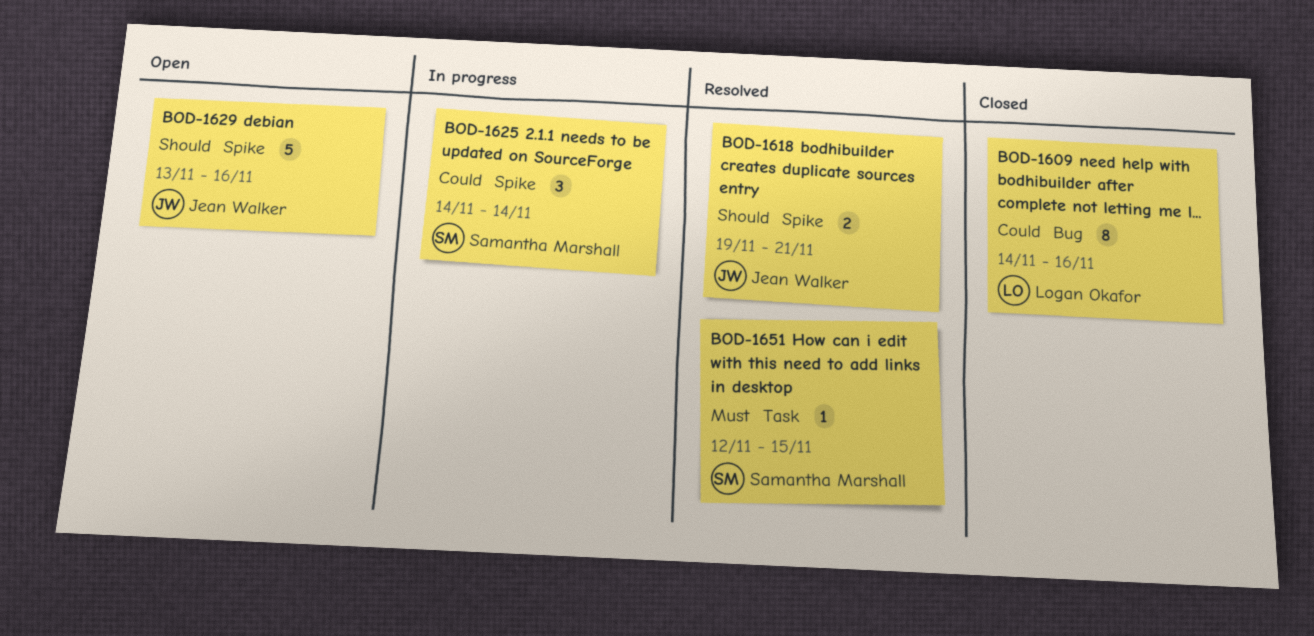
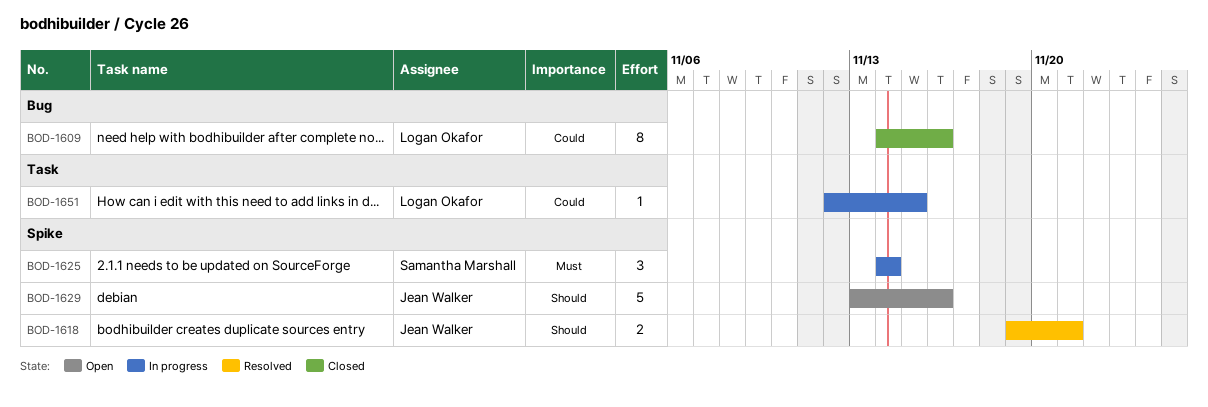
BOD-1625, priority: Could -> Must
BOD-1651, status: Resolved -> In progress
BOD-1651, owner: Samantha Marshall -> Logan Okafor
BOD-1651, priority: Must -> Could

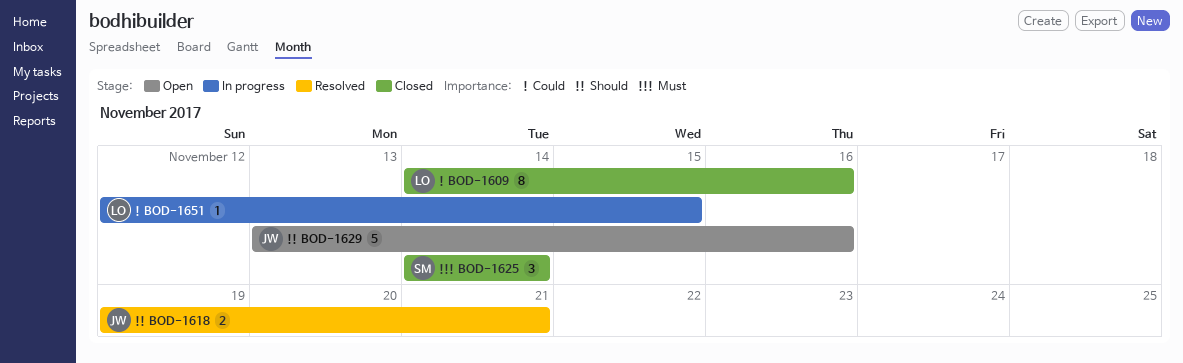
BOD-1625, status: In progress -> Closed

